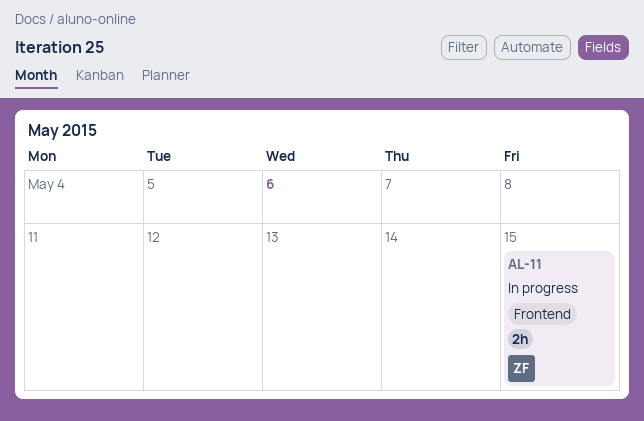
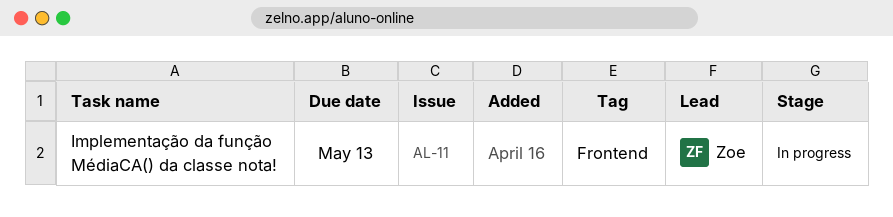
AL-11, due: May 15 -> May 13

